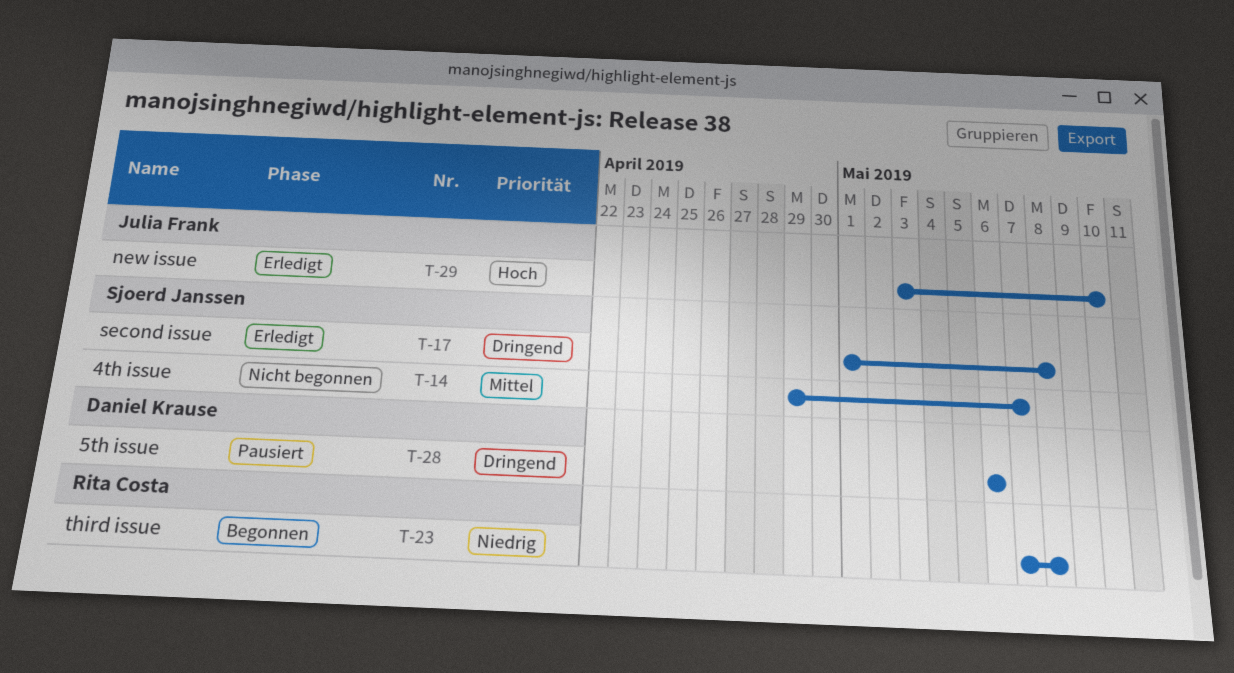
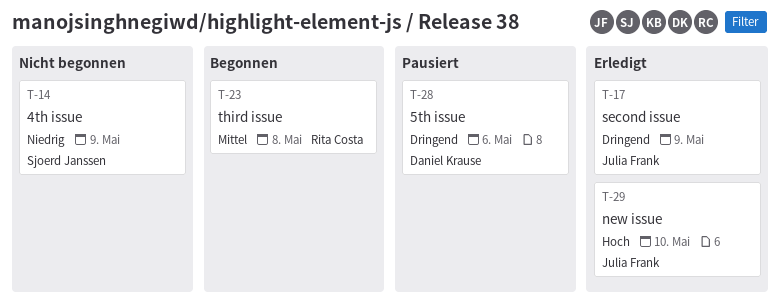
T-14, priority: Mittel -> Niedrig
T-14, due: May 7 -> May 9
T-17, owner: Sjoerd Janssen -> Julia Frank
T-17, due: May 8 -> May 9
T-23, priority: Niedrig -> Mittel

